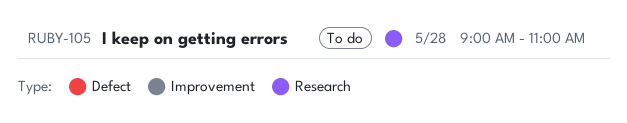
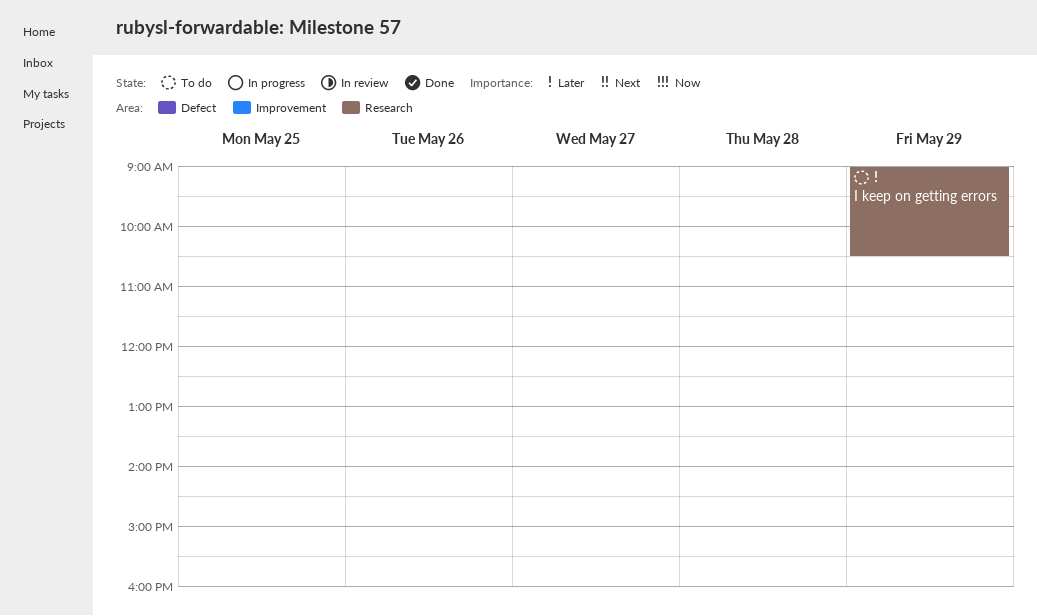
I keep on getting errors, day: May 28 -> May 29
I keep on getting errors, ends: 11:00 -> 10:30

